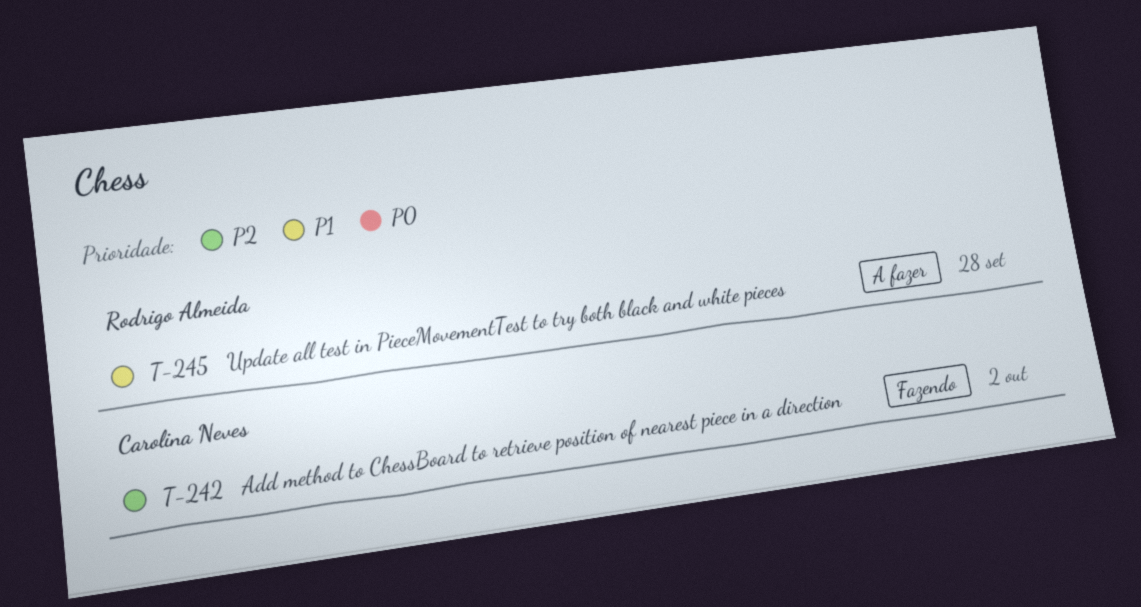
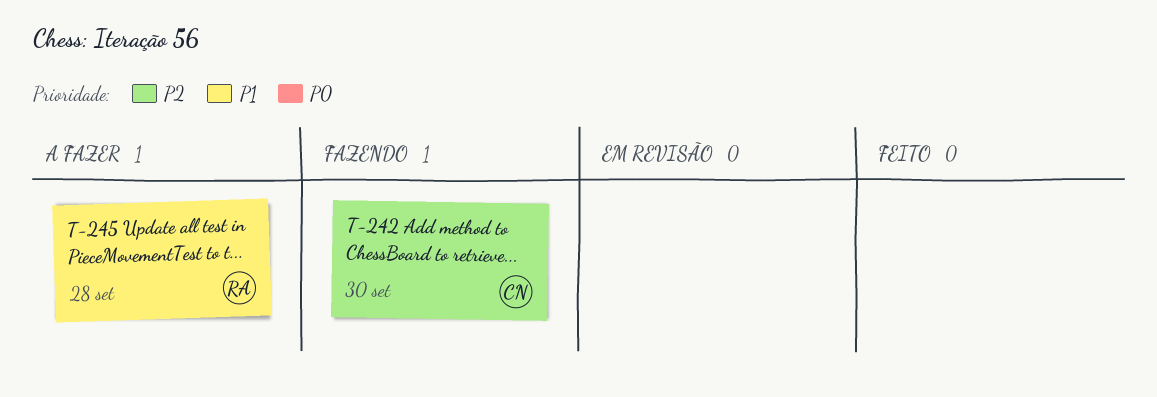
T-242, due: Oct 2 -> Sep 30

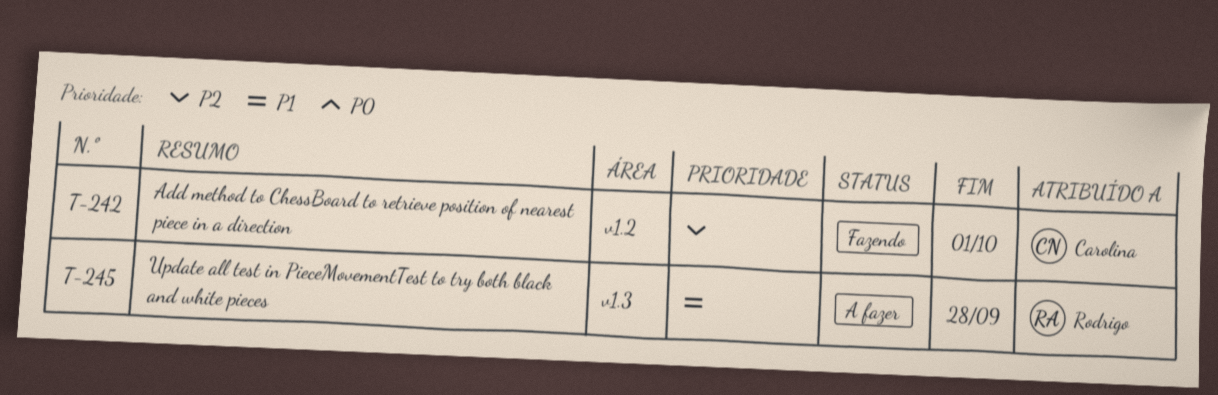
T-242, due: Sep 30 -> Oct 1

